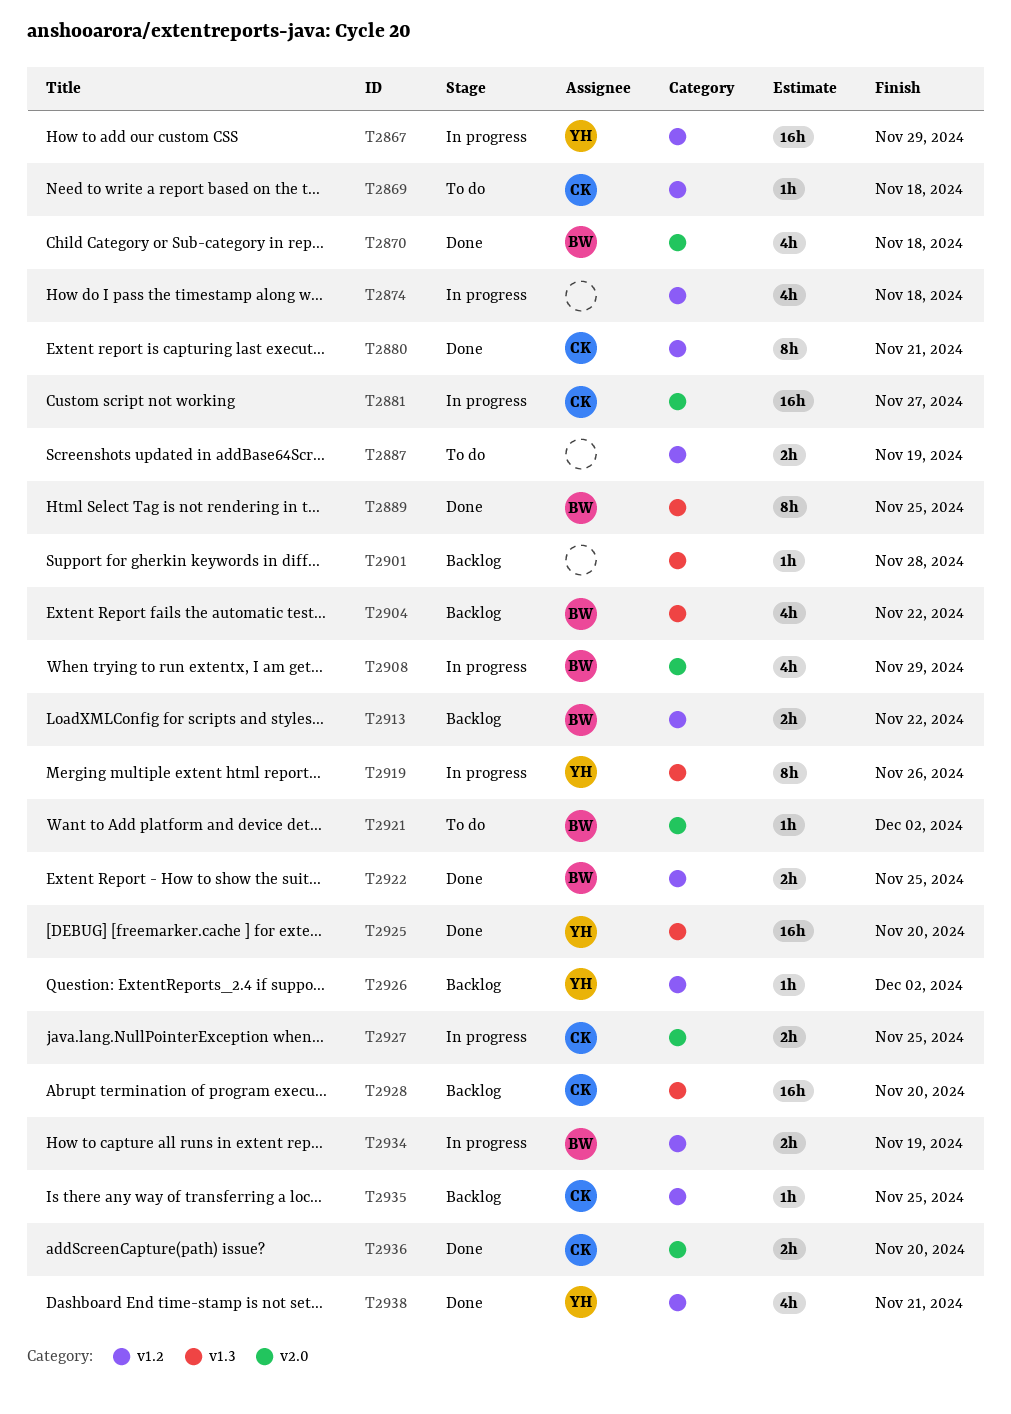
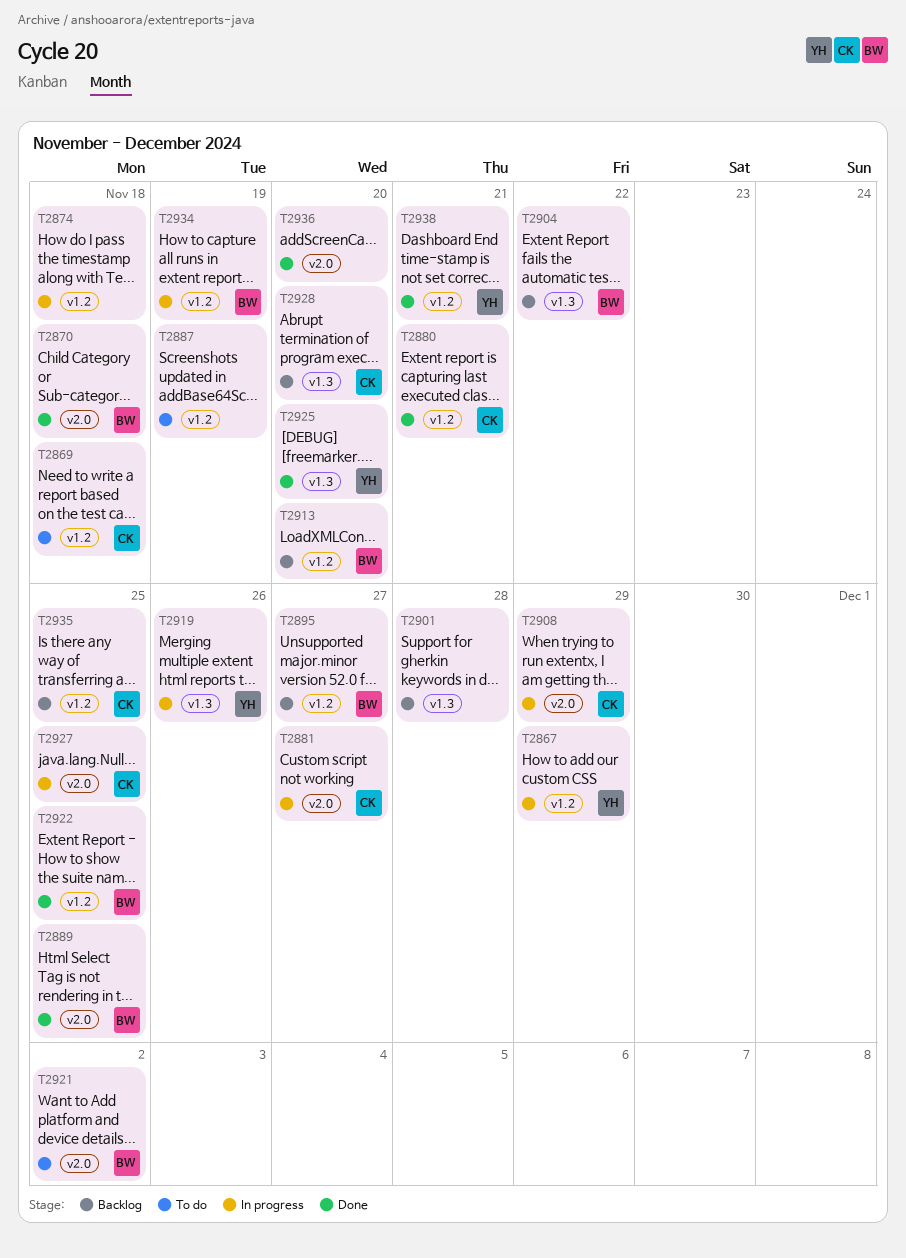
T2889, label: v1.3 -> v2.0
T2895: none -> present
T2908, owner: BW -> CK
T2913, due: Nov 22 -> Nov 20
T2926: present -> none
T2936, owner: CK -> none

